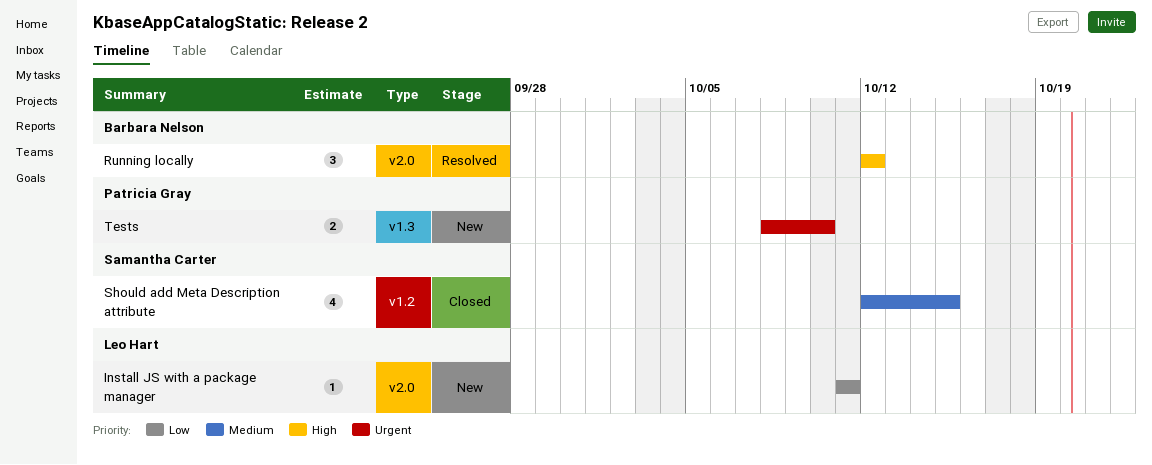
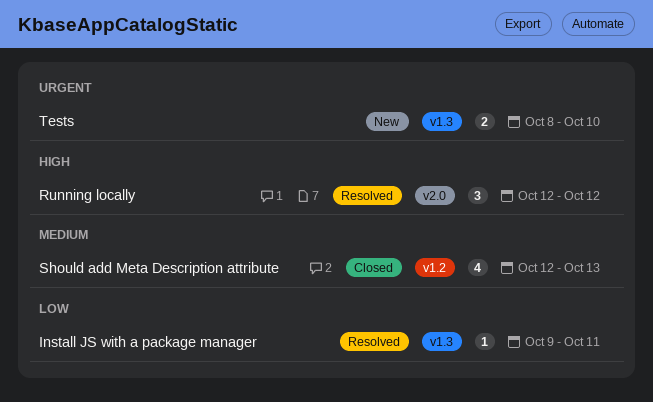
Install JS with a package manager, status: New -> Resolved
Install JS with a package manager, label: v2.0 -> v1.3
Install JS with a package manager, start: Oct 11 -> Oct 9
Should add Meta Description attribute, due: Oct 15 -> Oct 13

